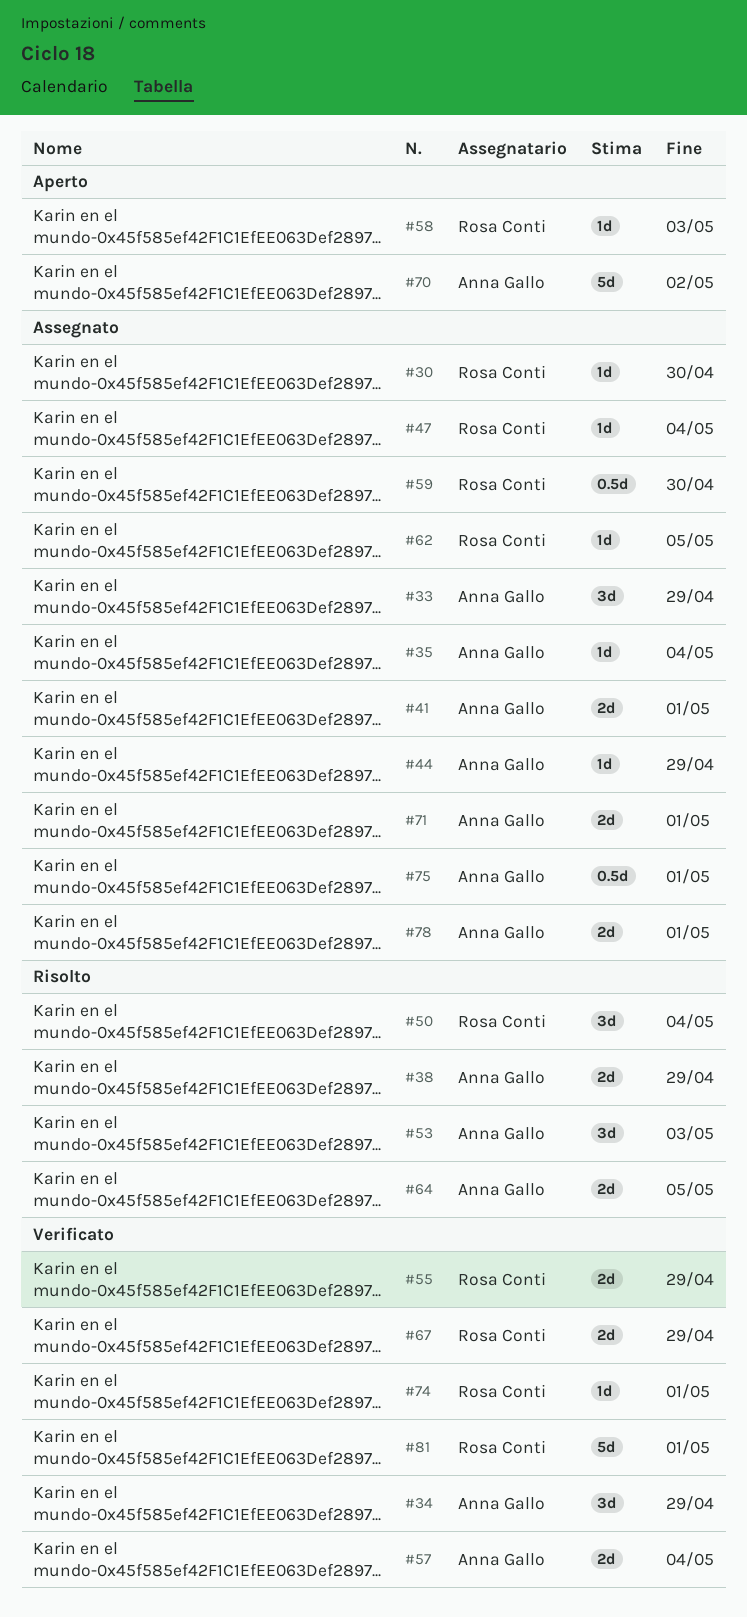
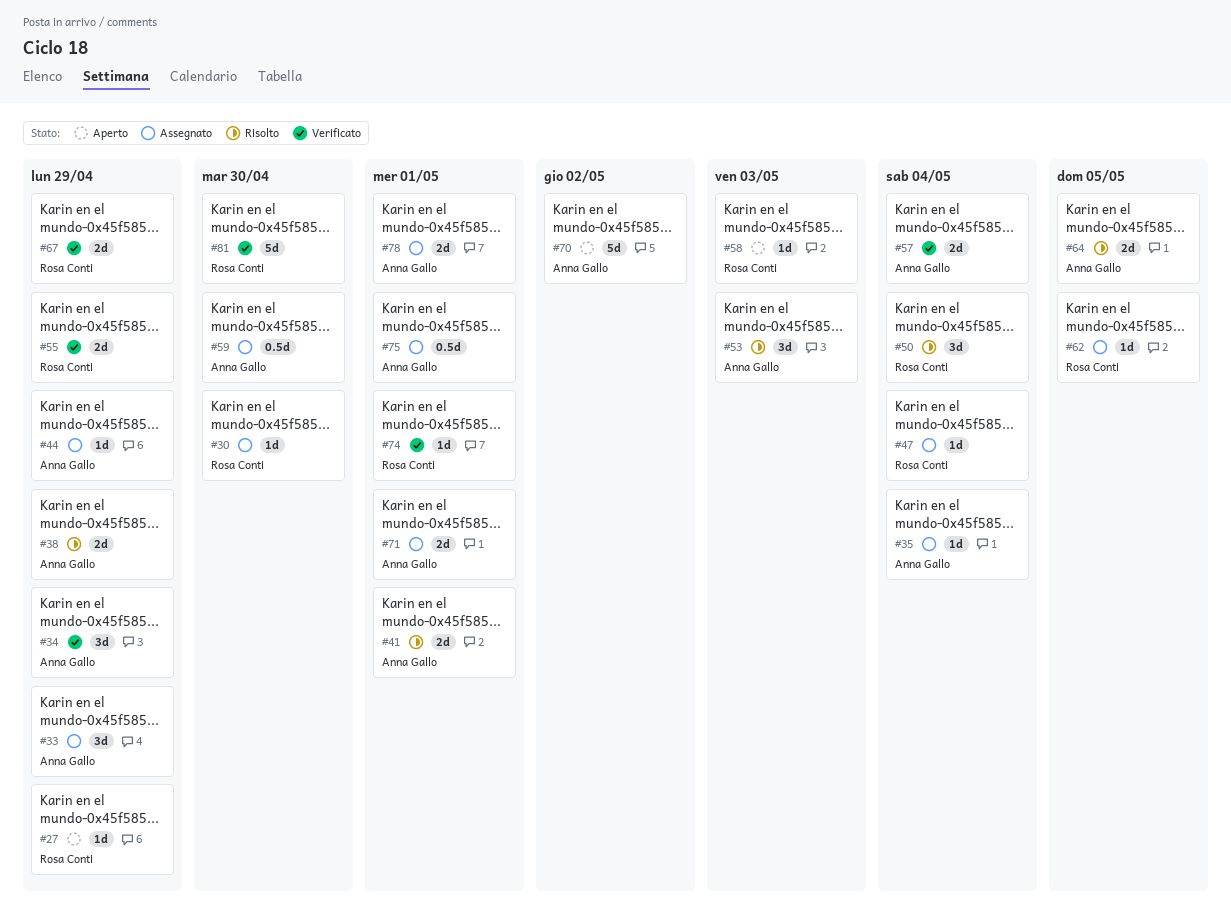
#27: none -> present
#41, status: Assegnato -> Risolto
#59, owner: Rosa Conti -> Anna Gallo
#81, due: May 1 -> Apr 30

